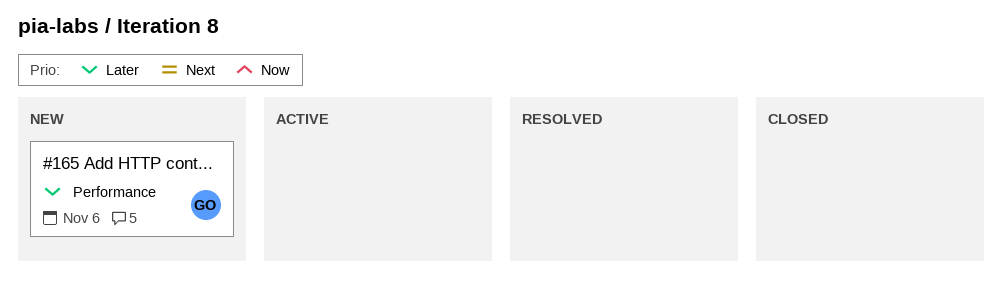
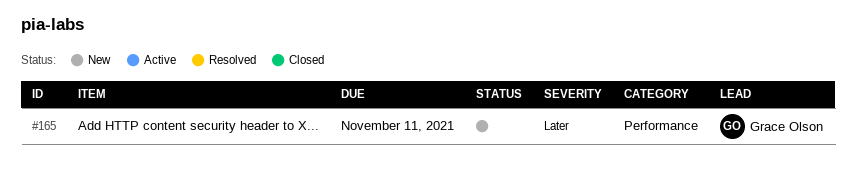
#165, due: Nov 6 -> Nov 11

